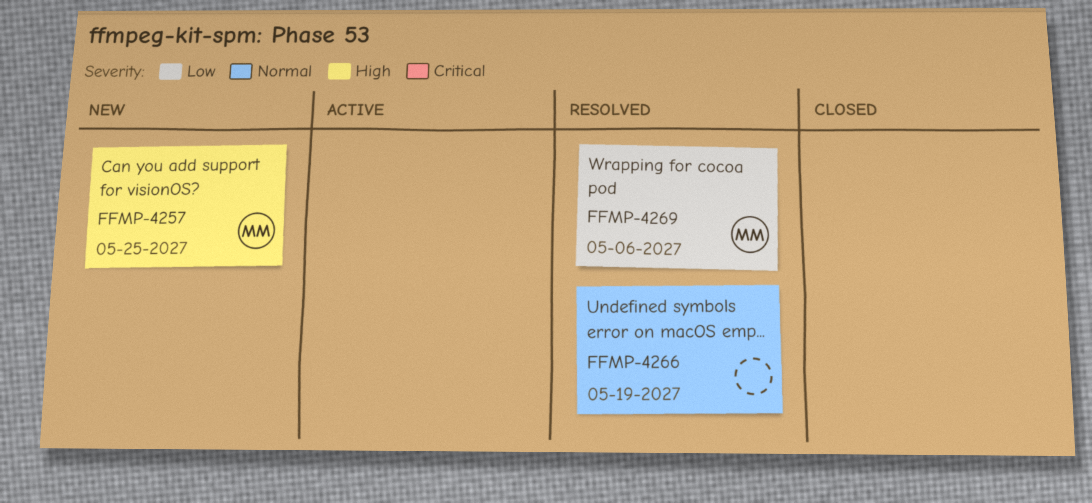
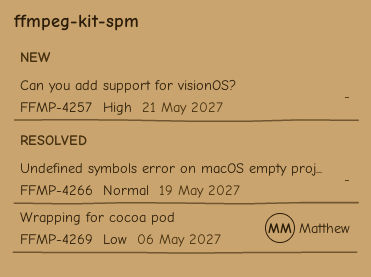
FFMP-4257, owner: Matthew -> none
FFMP-4257, due: May 25 -> May 21

